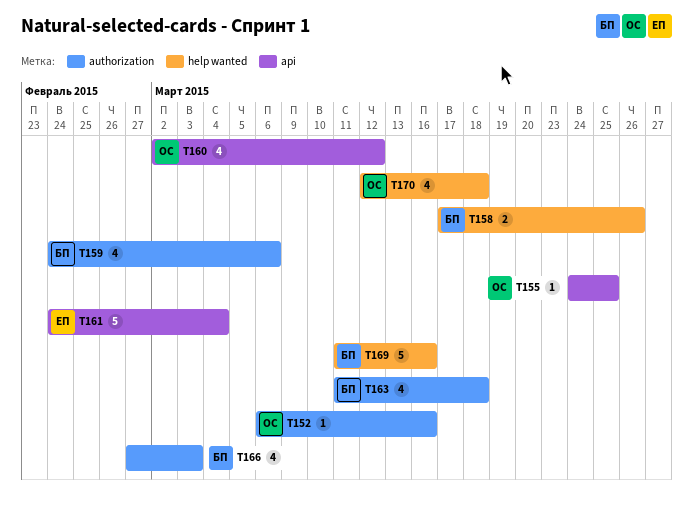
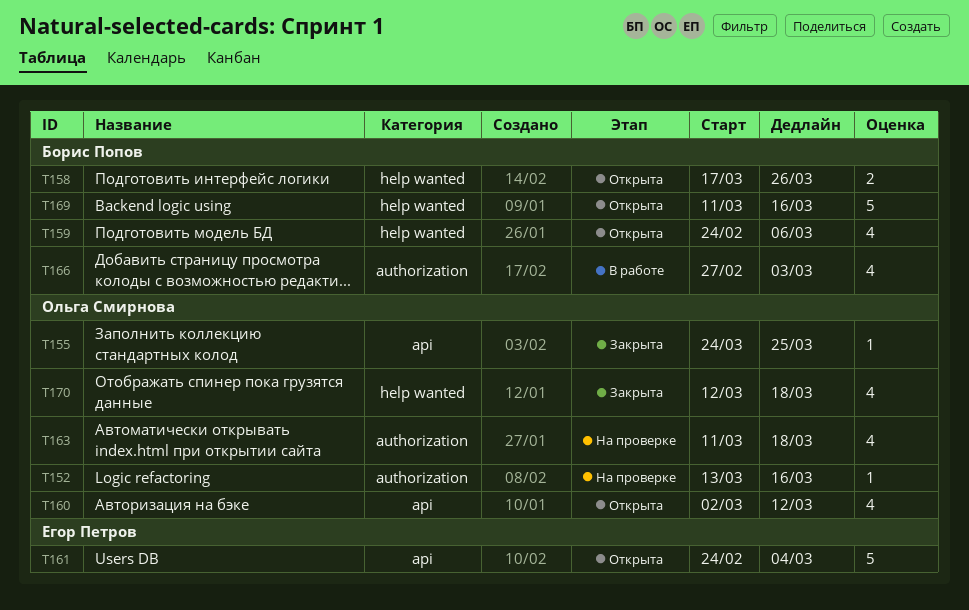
T152, start: Mar 6 -> Mar 13
T159, label: authorization -> help wanted
T163, owner: Борис Попов -> Ольга Смирнова

